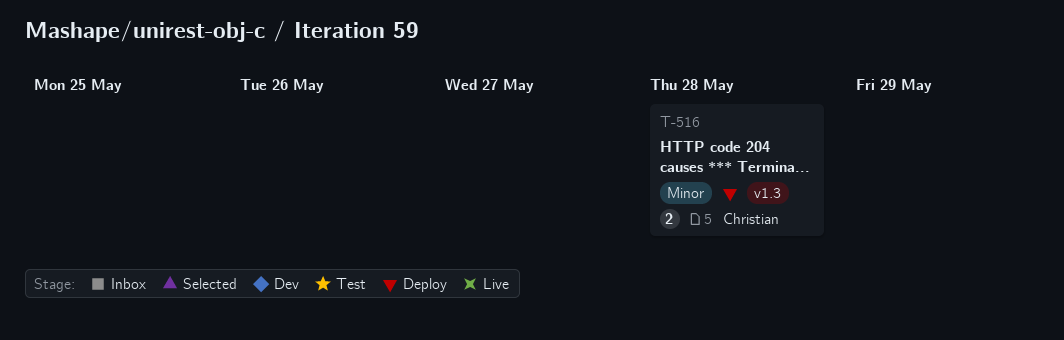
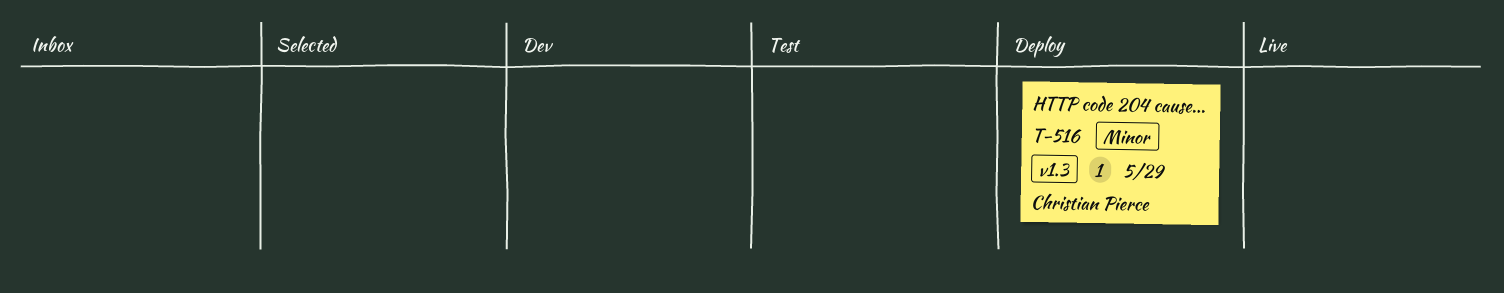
T-516, estimate: 2 -> 1
T-516, due: May 28 -> May 29

